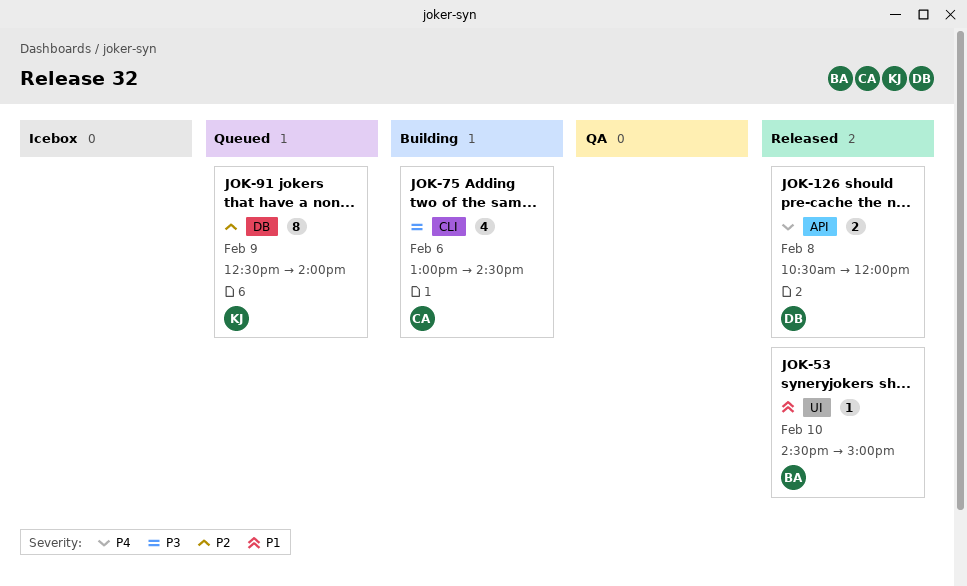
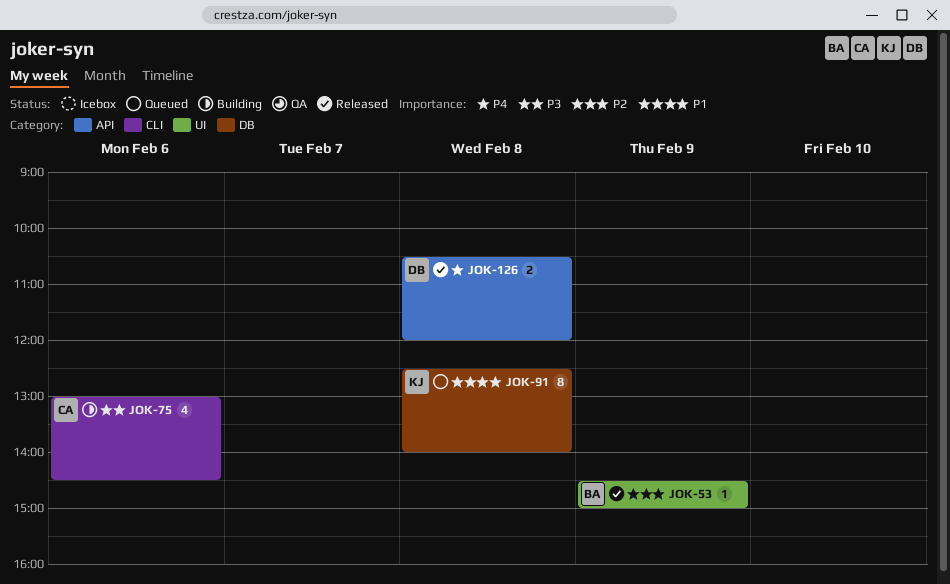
JOK-53, priority: P1 -> P2
JOK-53, day: Feb 10 -> Feb 9
JOK-91, priority: P2 -> P1
JOK-91, day: Feb 9 -> Feb 8

